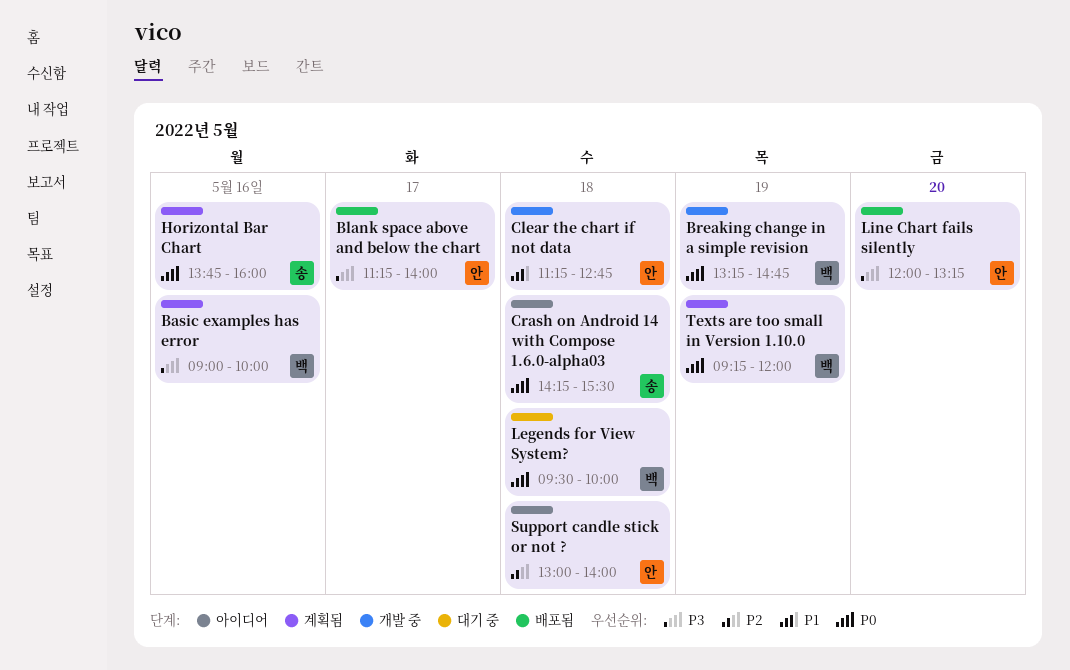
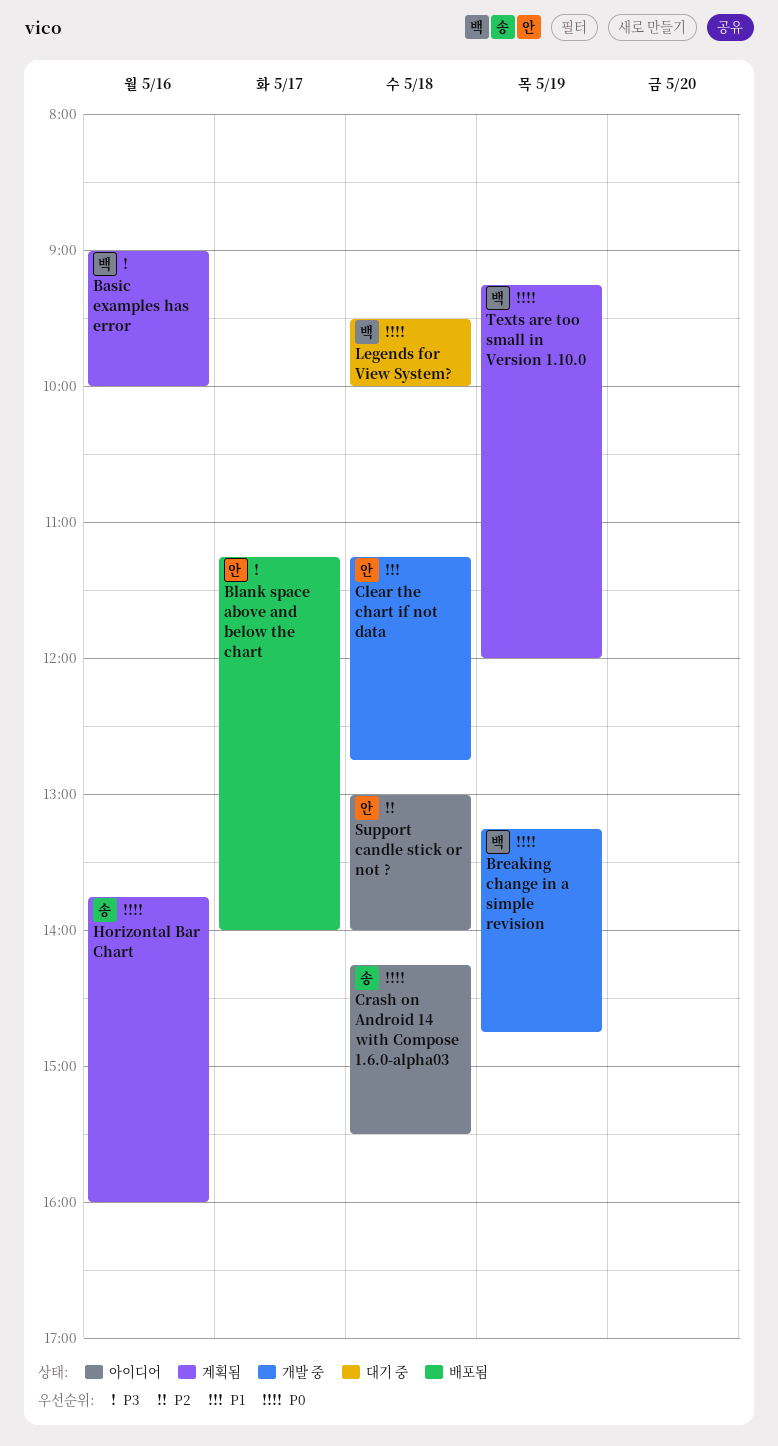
Line Chart fails silently: present -> none

